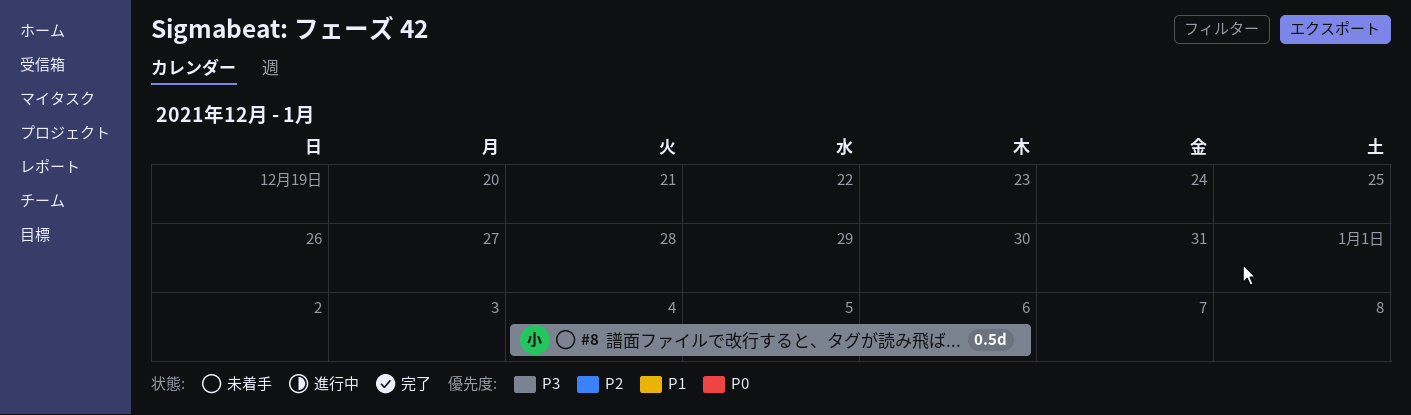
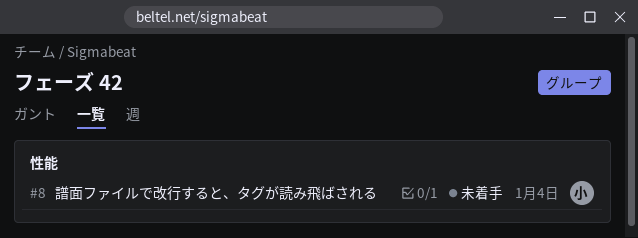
#8, due: Jan 6 -> Jan 4

